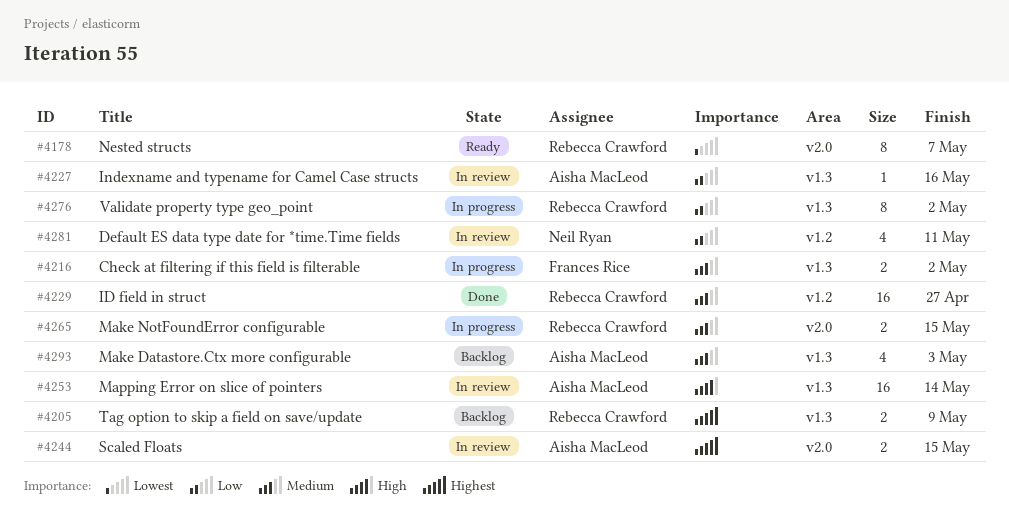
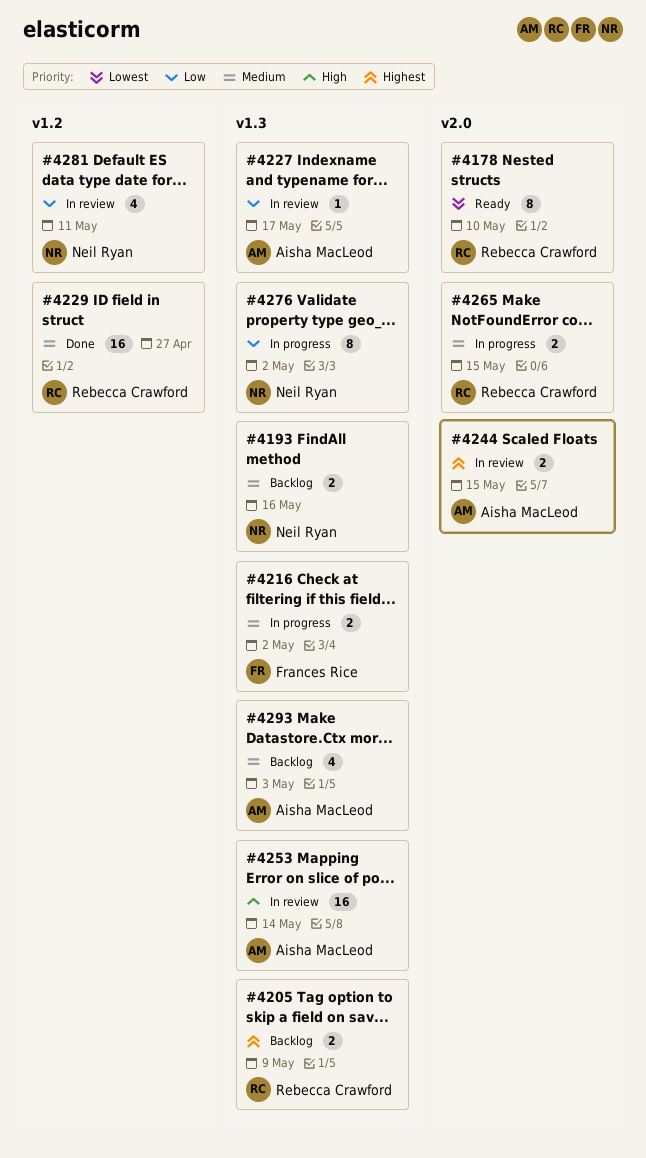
#4178, due: May 7 -> May 10
#4193: none -> present
#4227, due: May 16 -> May 17
#4276, owner: Rebecca Crawford -> Neil Ryan

